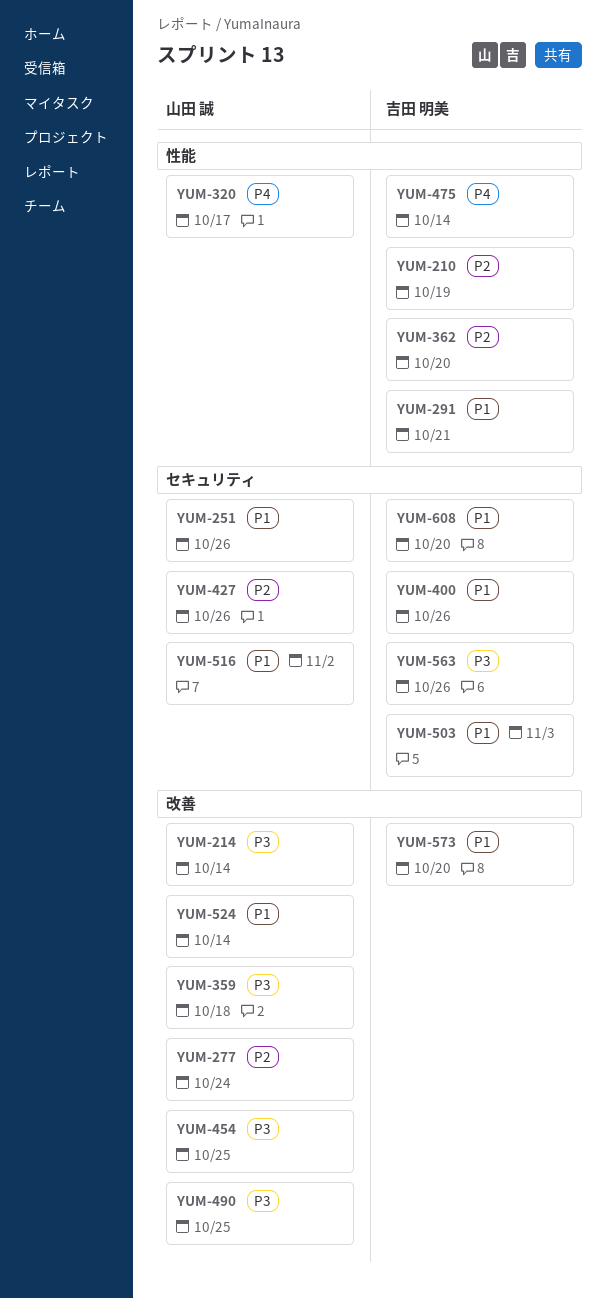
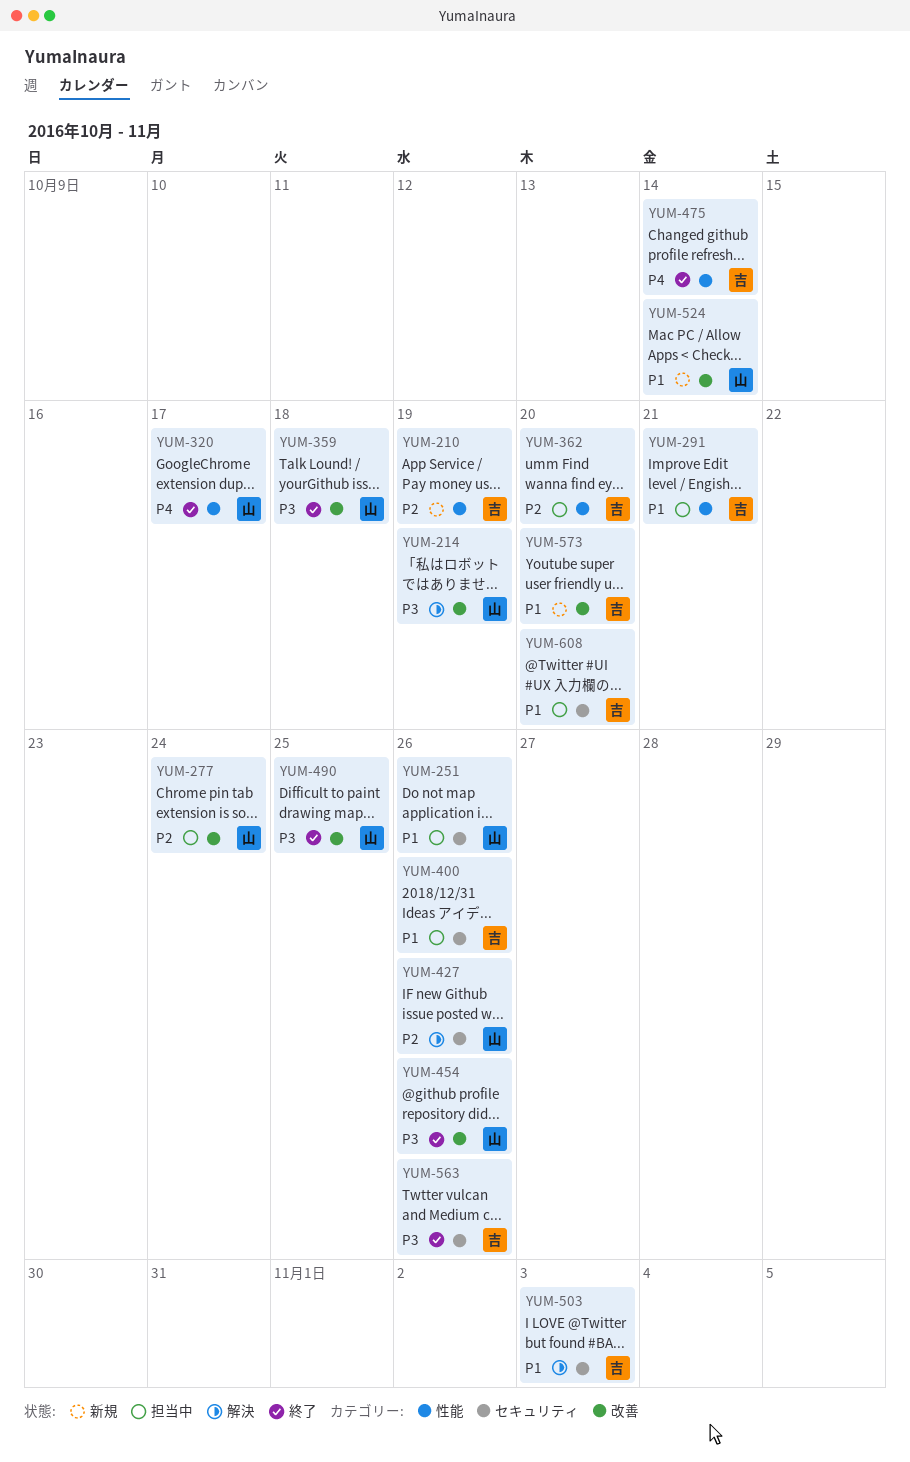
YUM-214, due: Oct 14 -> Oct 19
YUM-454, due: Oct 25 -> Oct 26
YUM-516: present -> none

